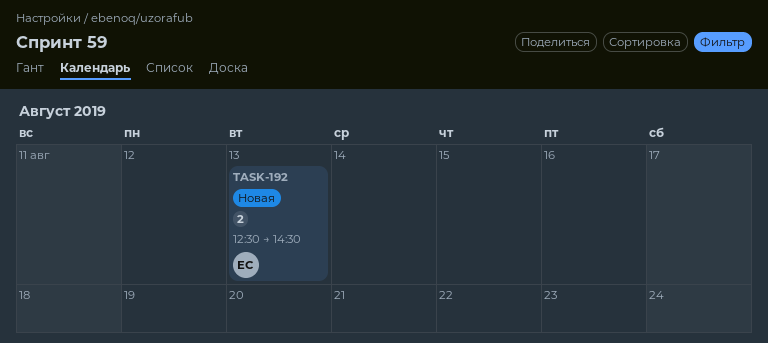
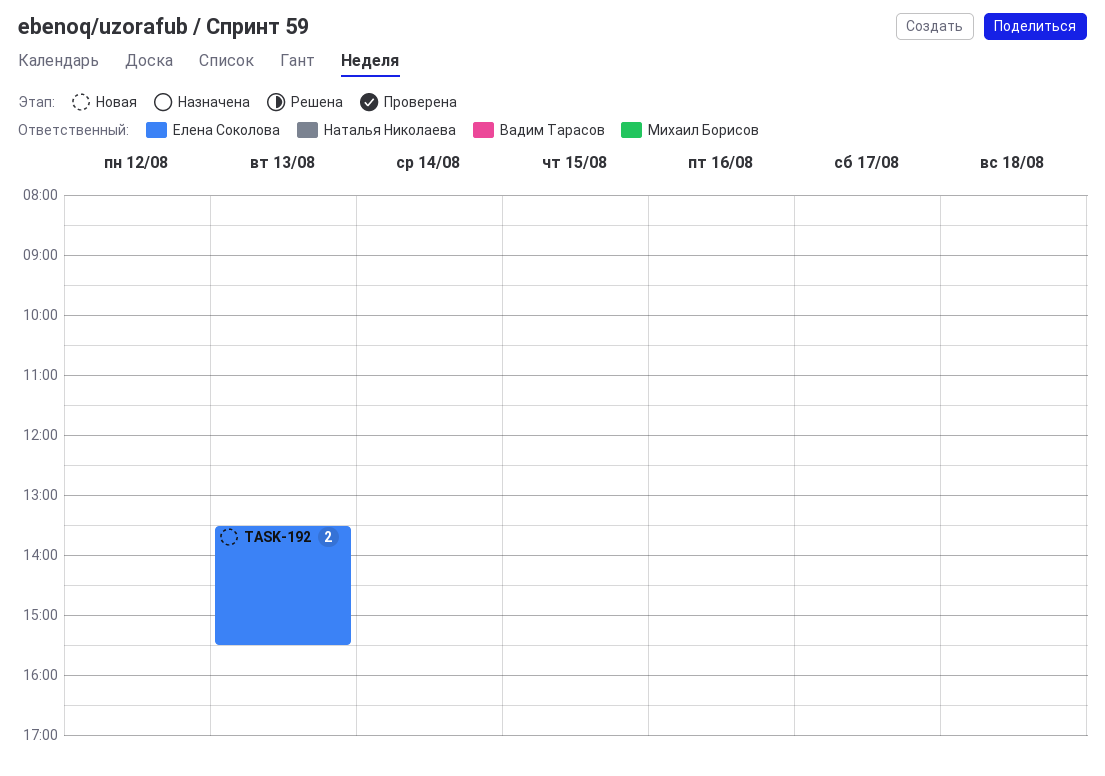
TASK-192, begins: 12:30 -> 13:30
TASK-192, ends: 14:30 -> 15:30

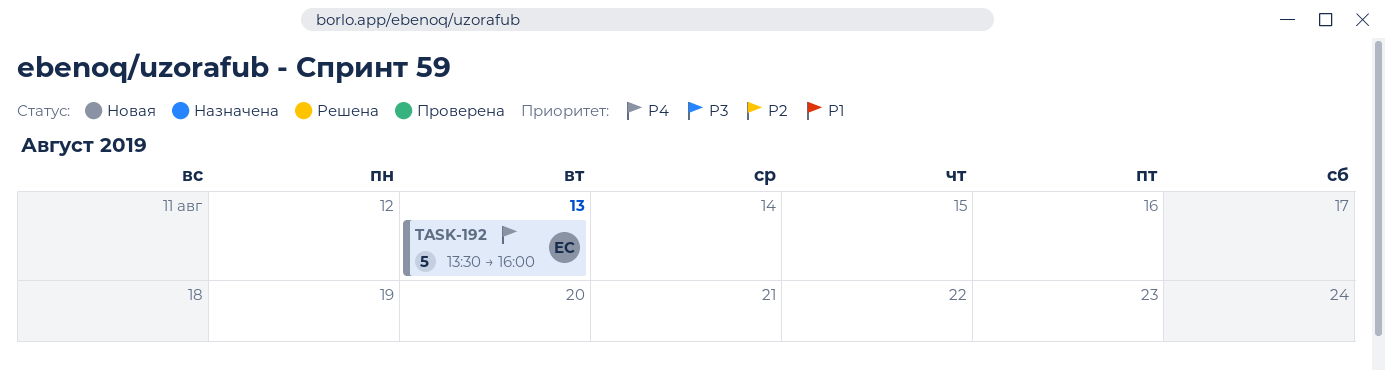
TASK-192, estimate: 2 -> 5
TASK-192, ends: 15:30 -> 16:00

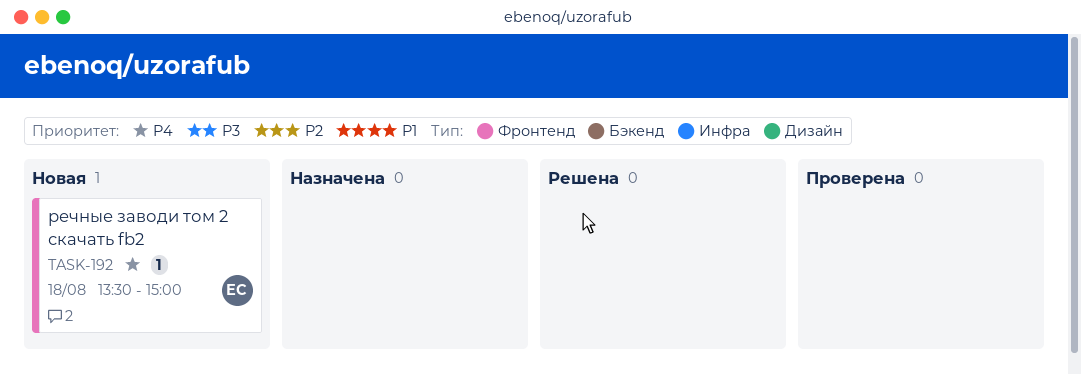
TASK-192, estimate: 5 -> 1
TASK-192, day: Aug 13 -> Aug 18
TASK-192, ends: 16:00 -> 15:00

